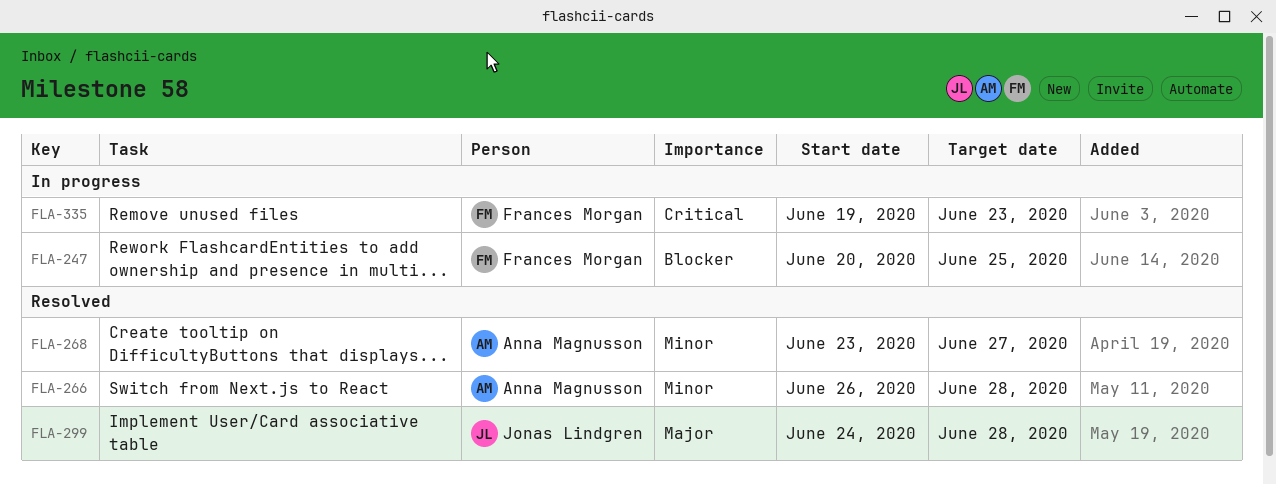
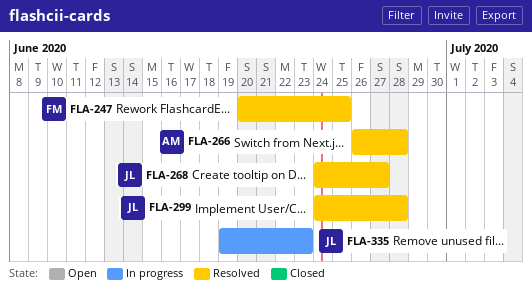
FLA-247, status: In progress -> Resolved
FLA-268, owner: Anna Magnusson -> Jonas Lindgren
FLA-268, start: Jun 23 -> Jun 24
FLA-335, owner: Frances Morgan -> Jonas Lindgren

